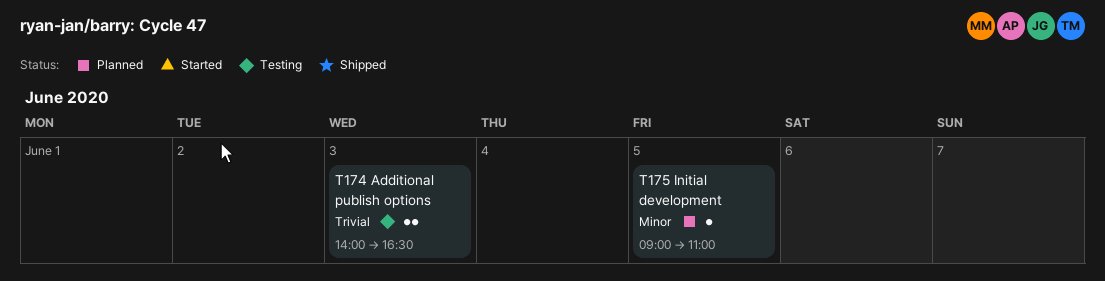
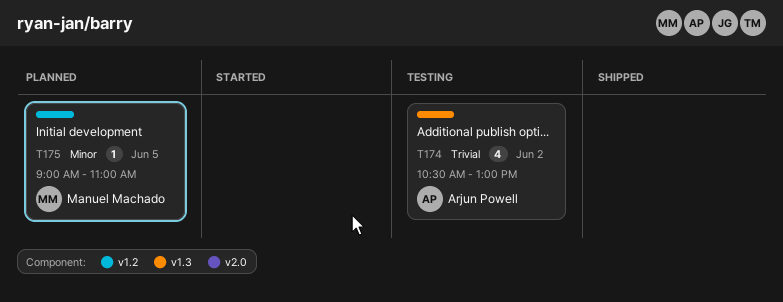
T174, estimate: 2 -> 4
T174, day: Jun 3 -> Jun 2
T174, begins: 14:00 -> 10:30
T174, ends: 16:30 -> 13:00

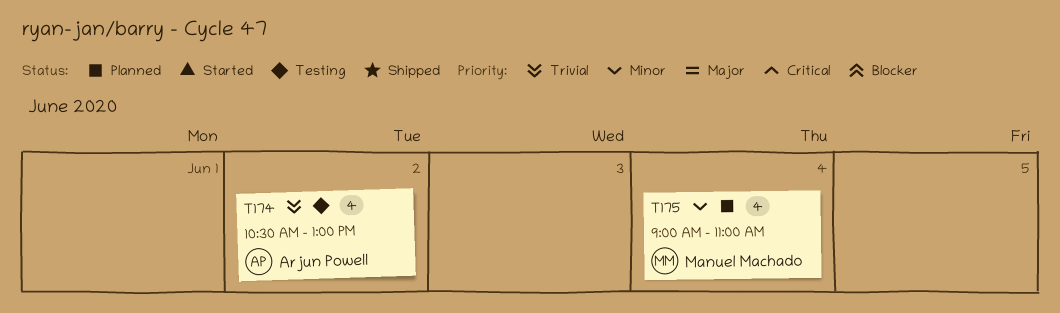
T175, estimate: 1 -> 4
T175, day: Jun 5 -> Jun 4

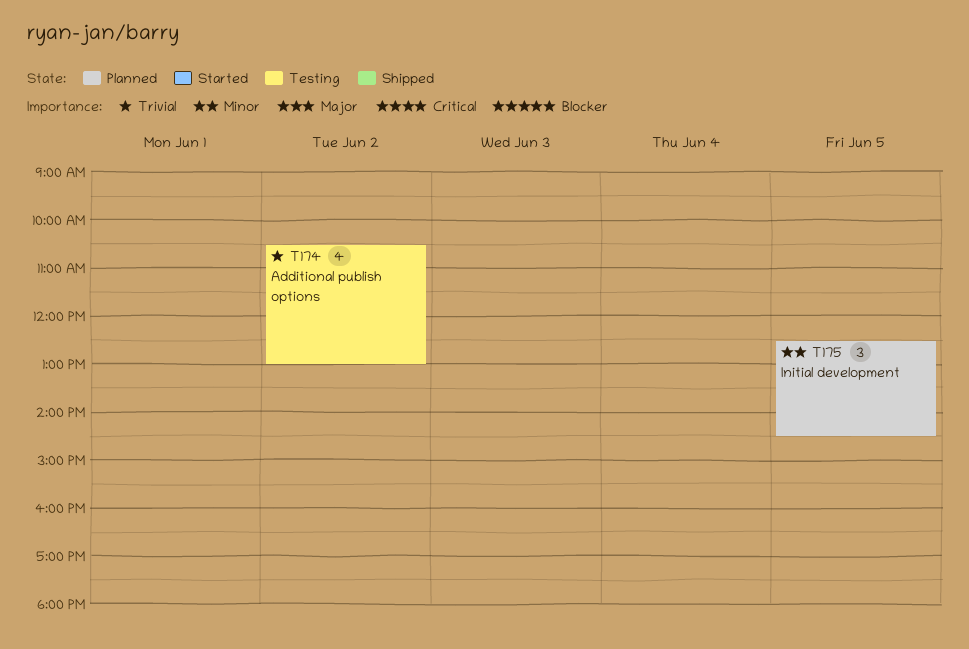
T175, estimate: 4 -> 3
T175, day: Jun 4 -> Jun 5
T175, begins: 09:00 -> 12:30
T175, ends: 11:00 -> 14:30

